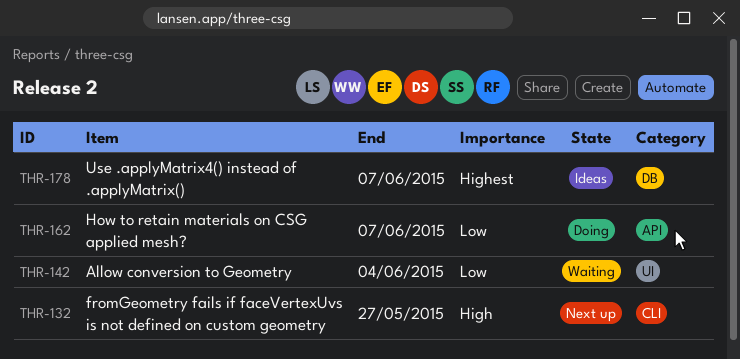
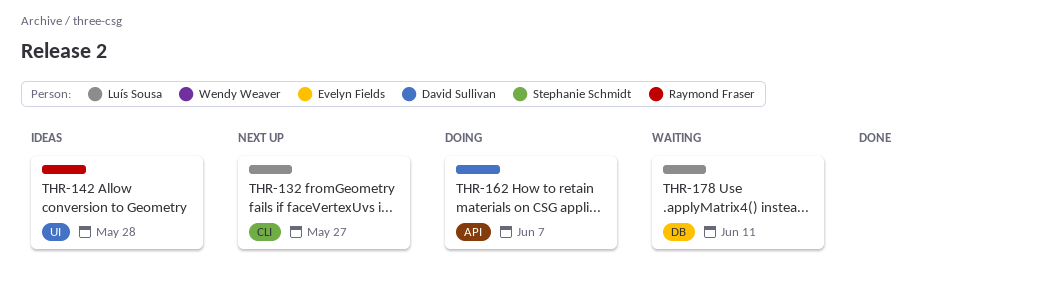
THR-142, status: Waiting -> Ideas
THR-142, due: Jun 4 -> May 28
THR-178, status: Ideas -> Waiting
THR-178, due: Jun 7 -> Jun 11

